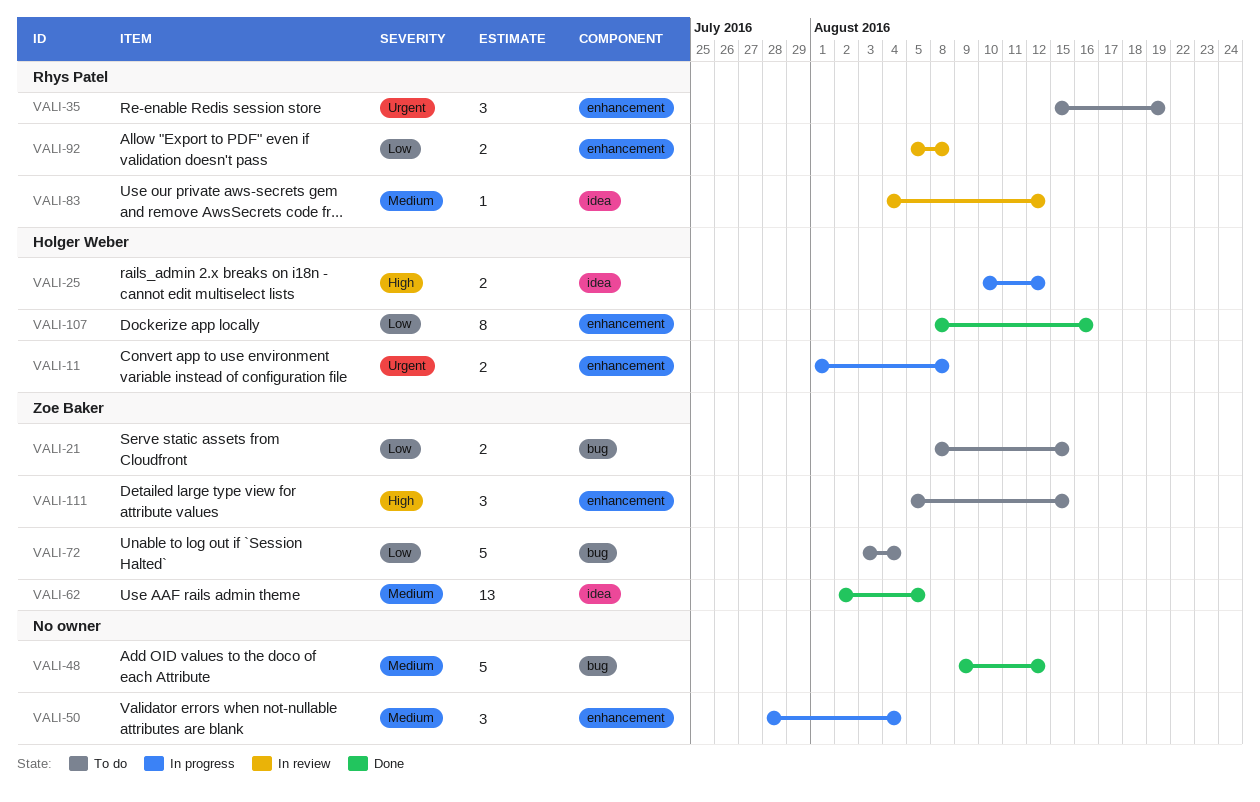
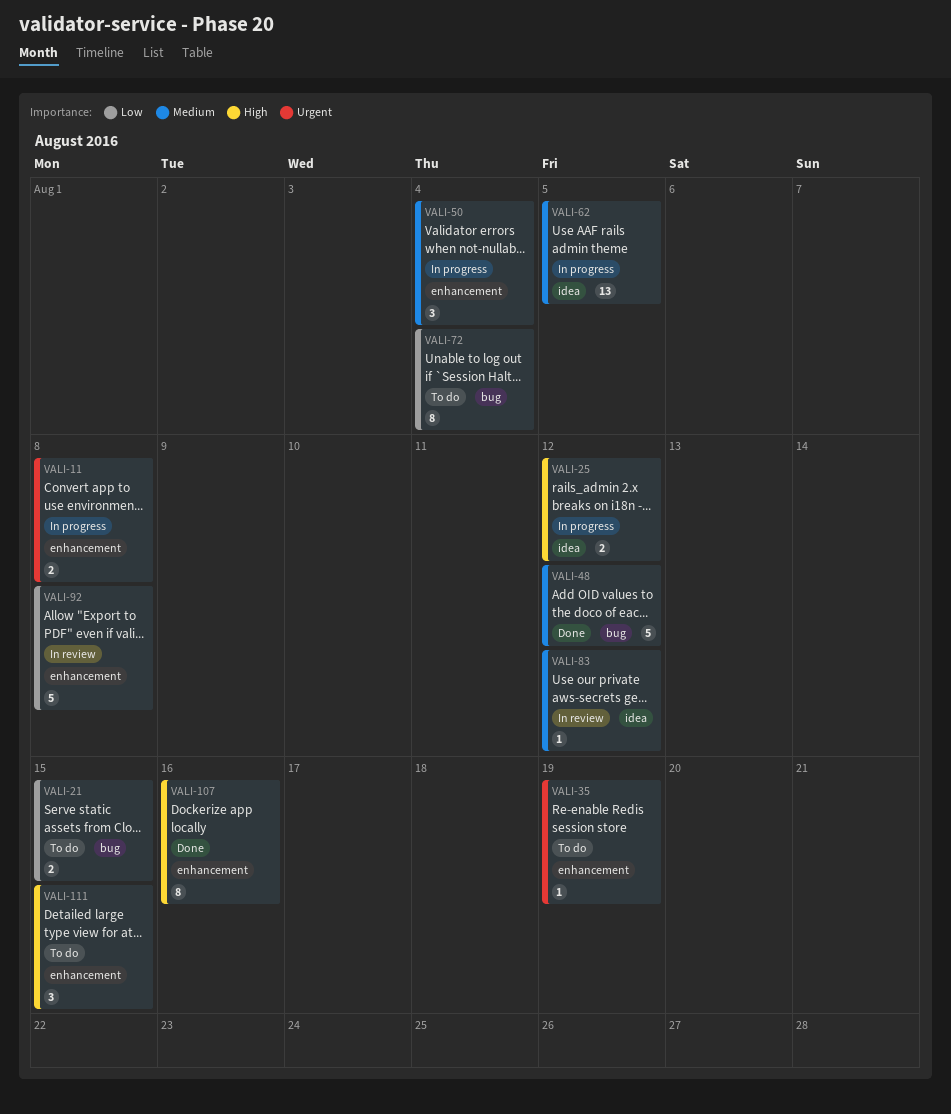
VALI-35, estimate: 3 -> 1
VALI-62, status: Done -> In progress
VALI-72, estimate: 5 -> 8
VALI-92, estimate: 2 -> 5
VALI-107, priority: Low -> High

